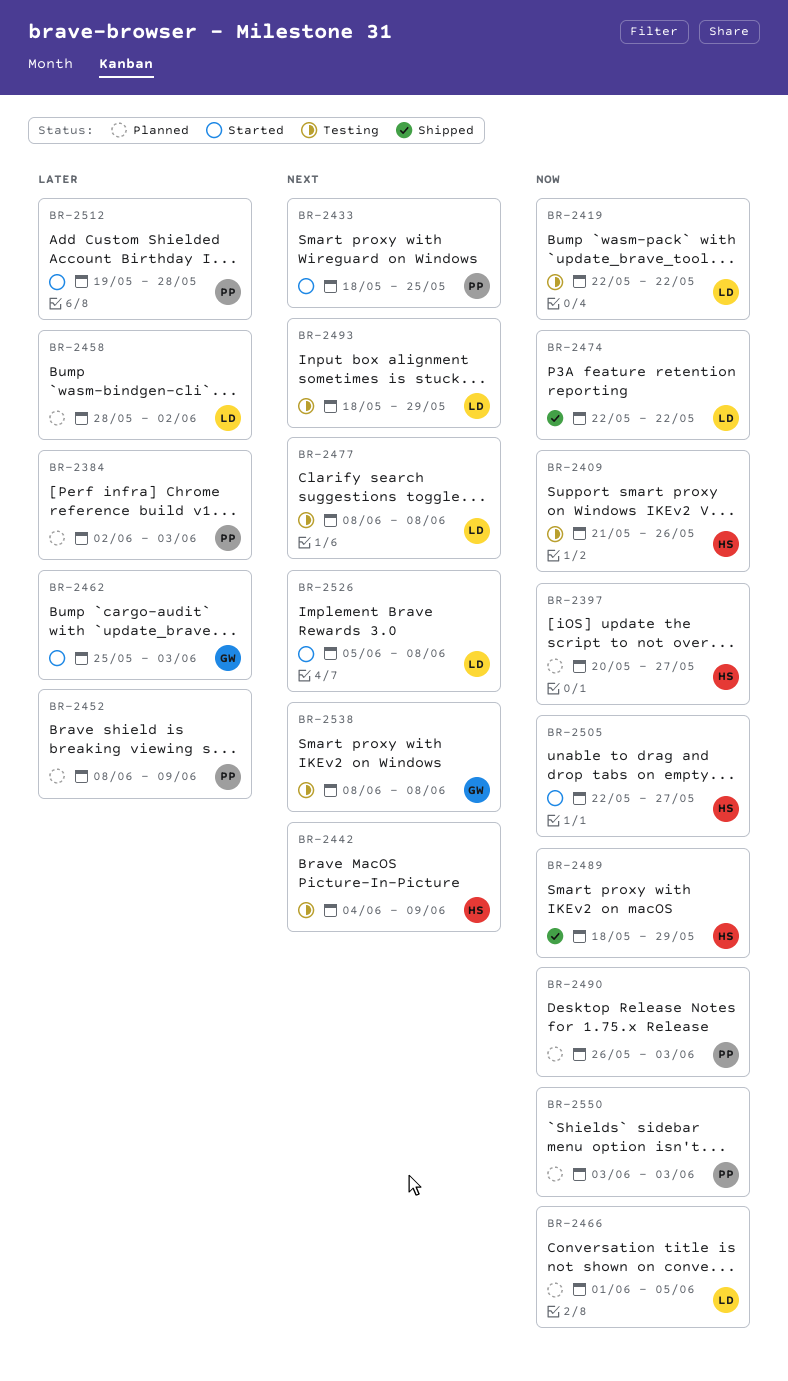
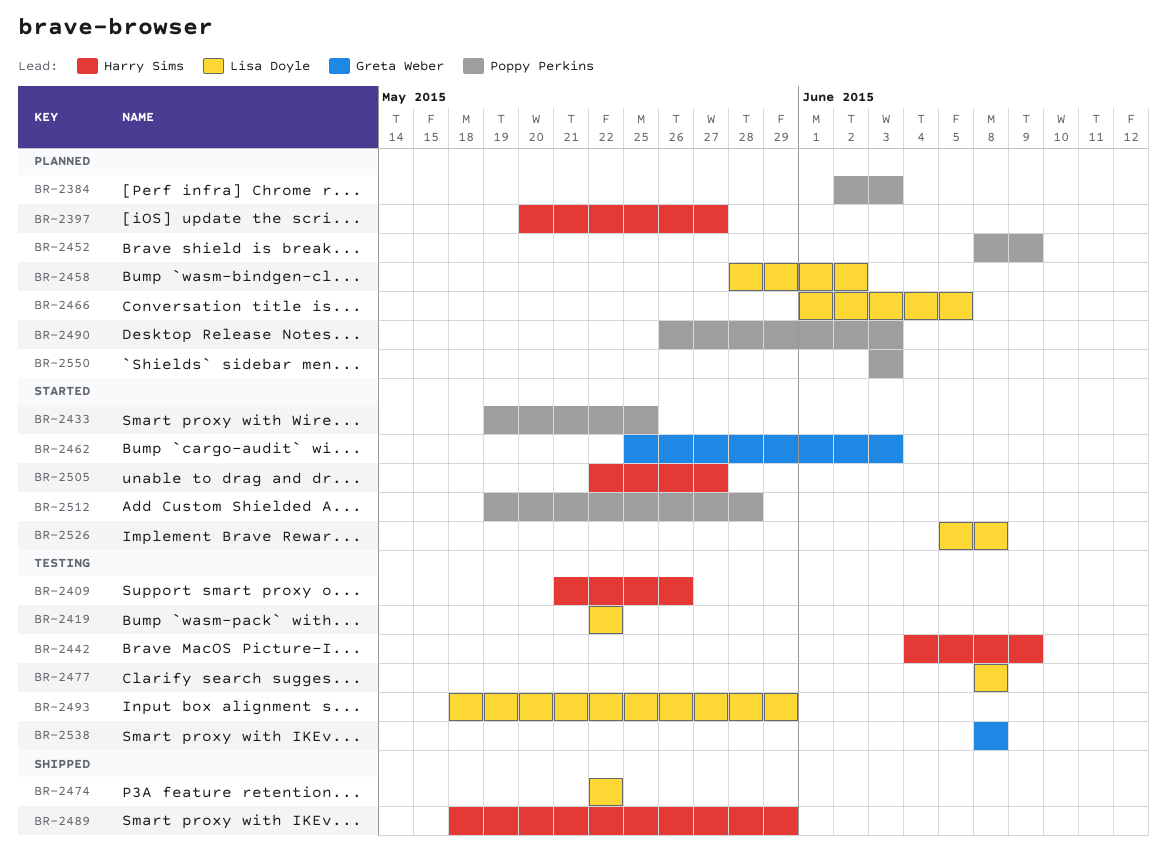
BR-2433, start: May 18 -> May 19

